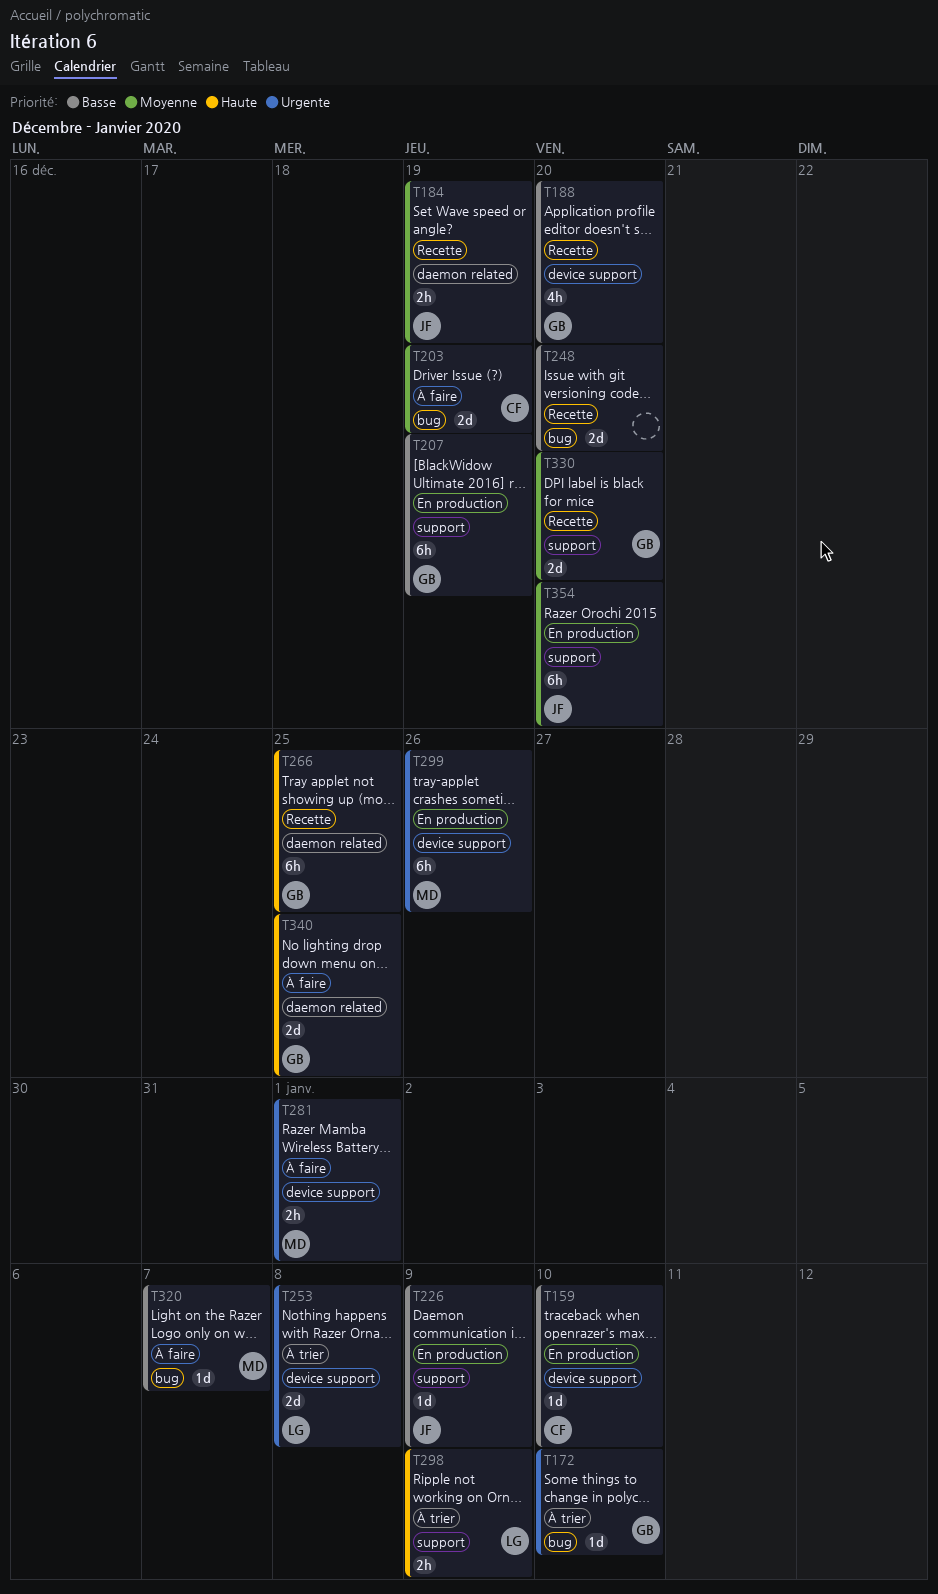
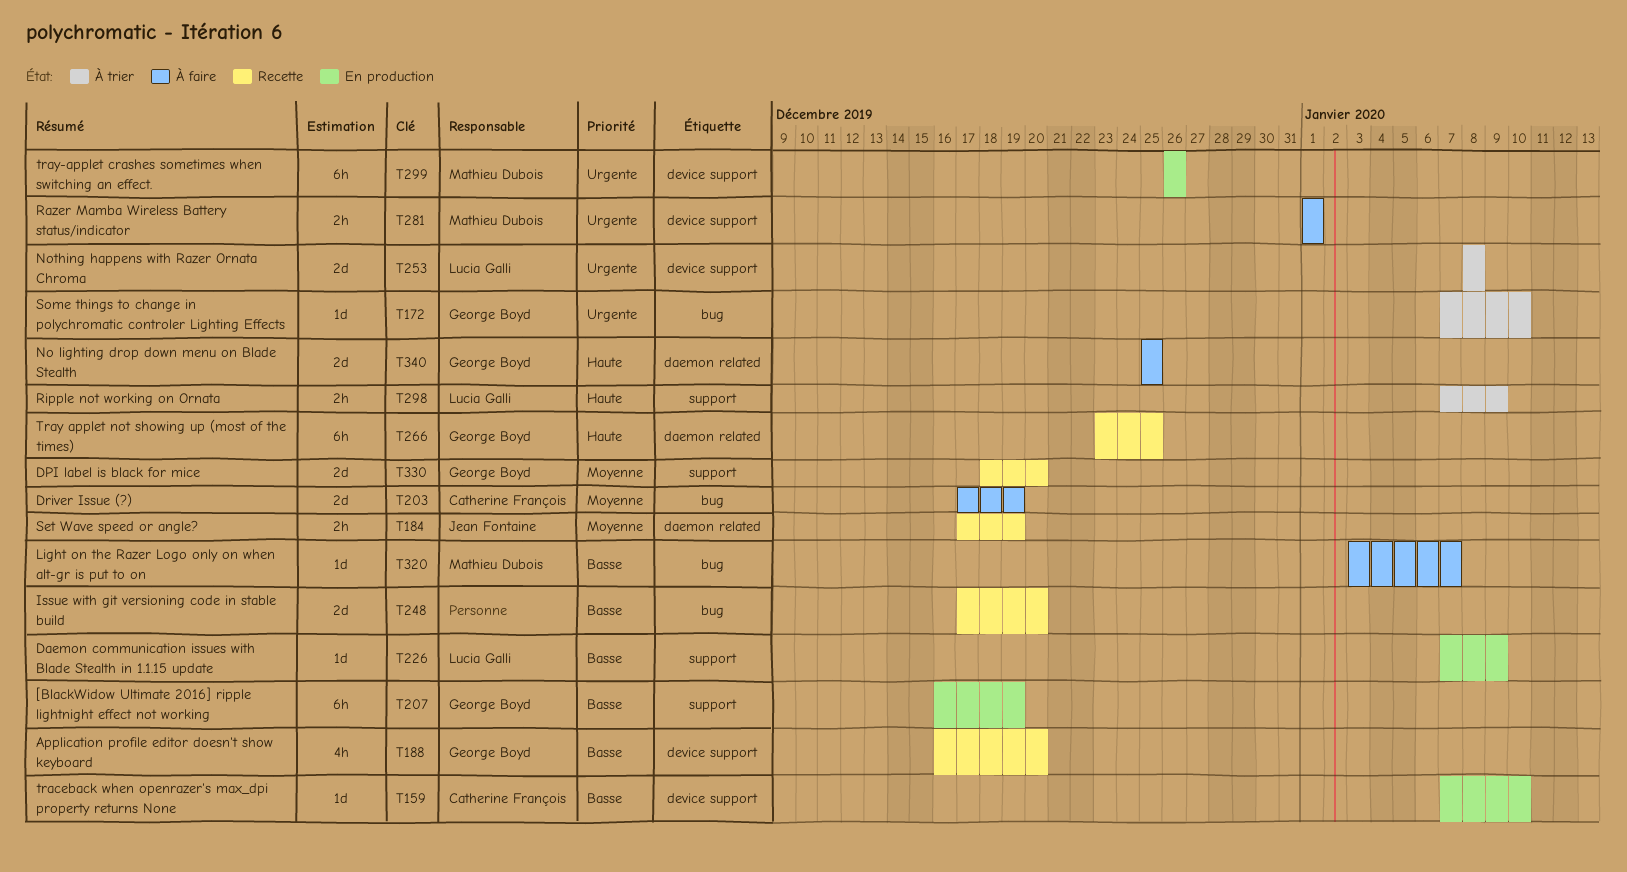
T226, owner: Jean Fontaine -> Lucia Galli
T354: present -> none

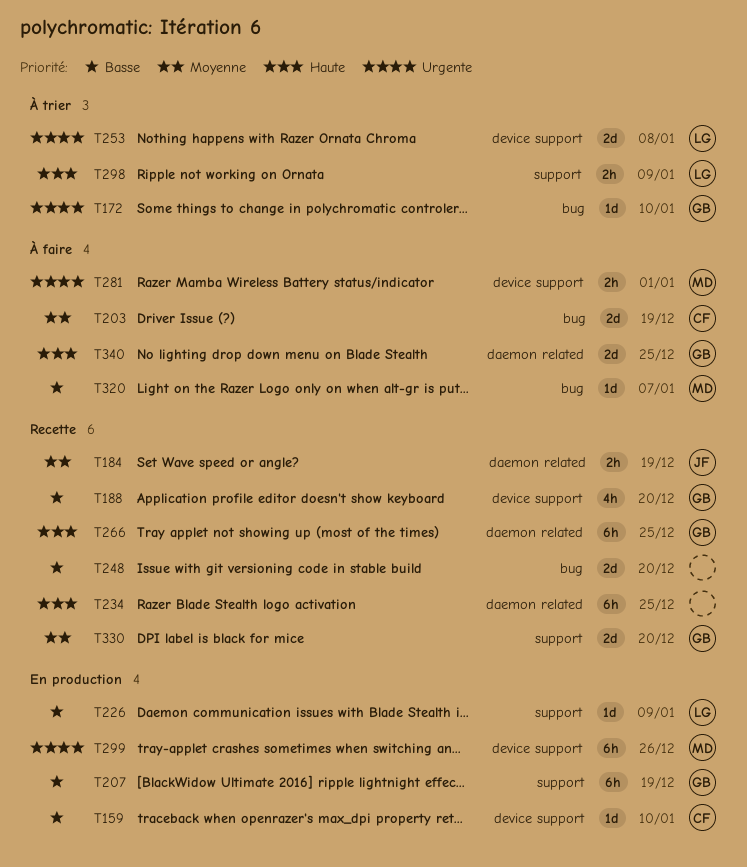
T234: none -> present

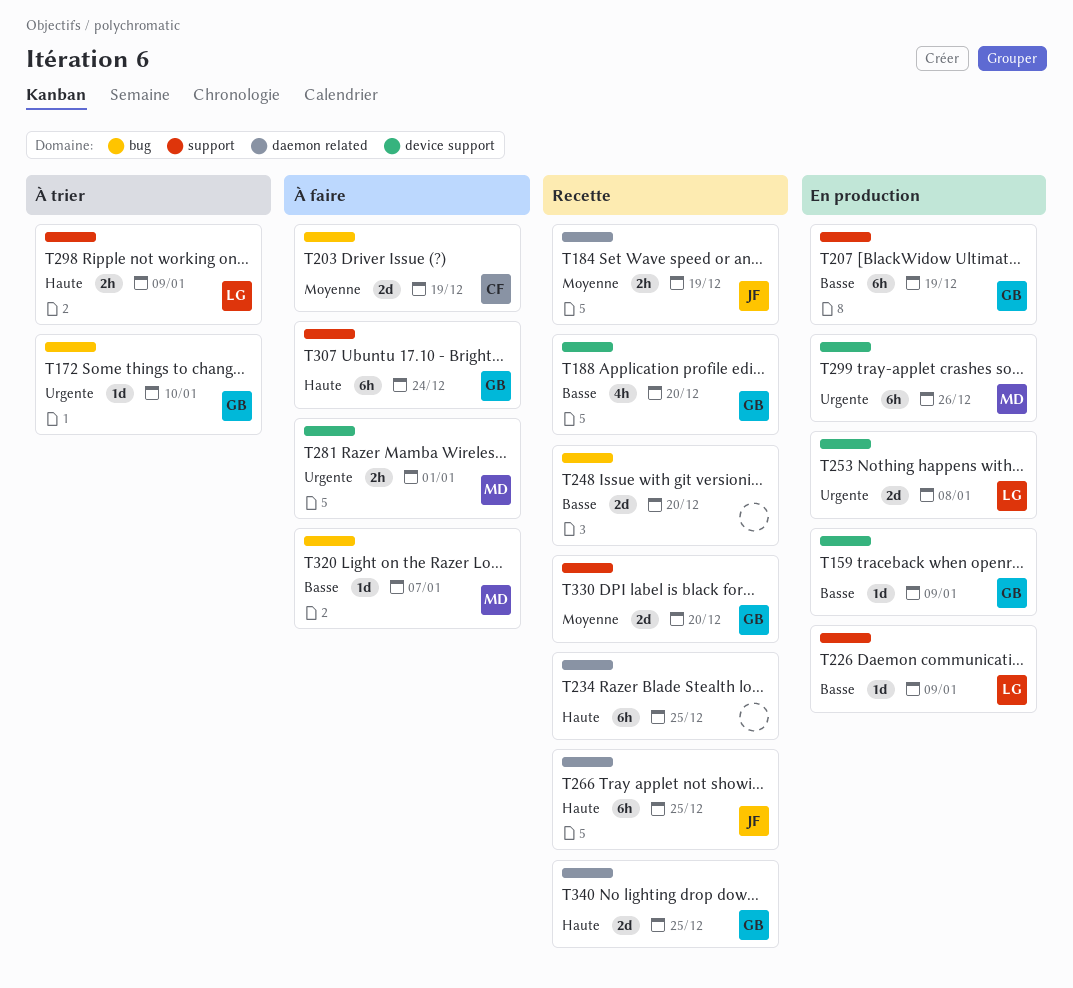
T159, owner: CF -> GB
T159, due: Jan 10 -> Jan 9
T253, status: À trier -> En production
T266, owner: GB -> JF
T307: none -> present
T340, status: À faire -> Recette

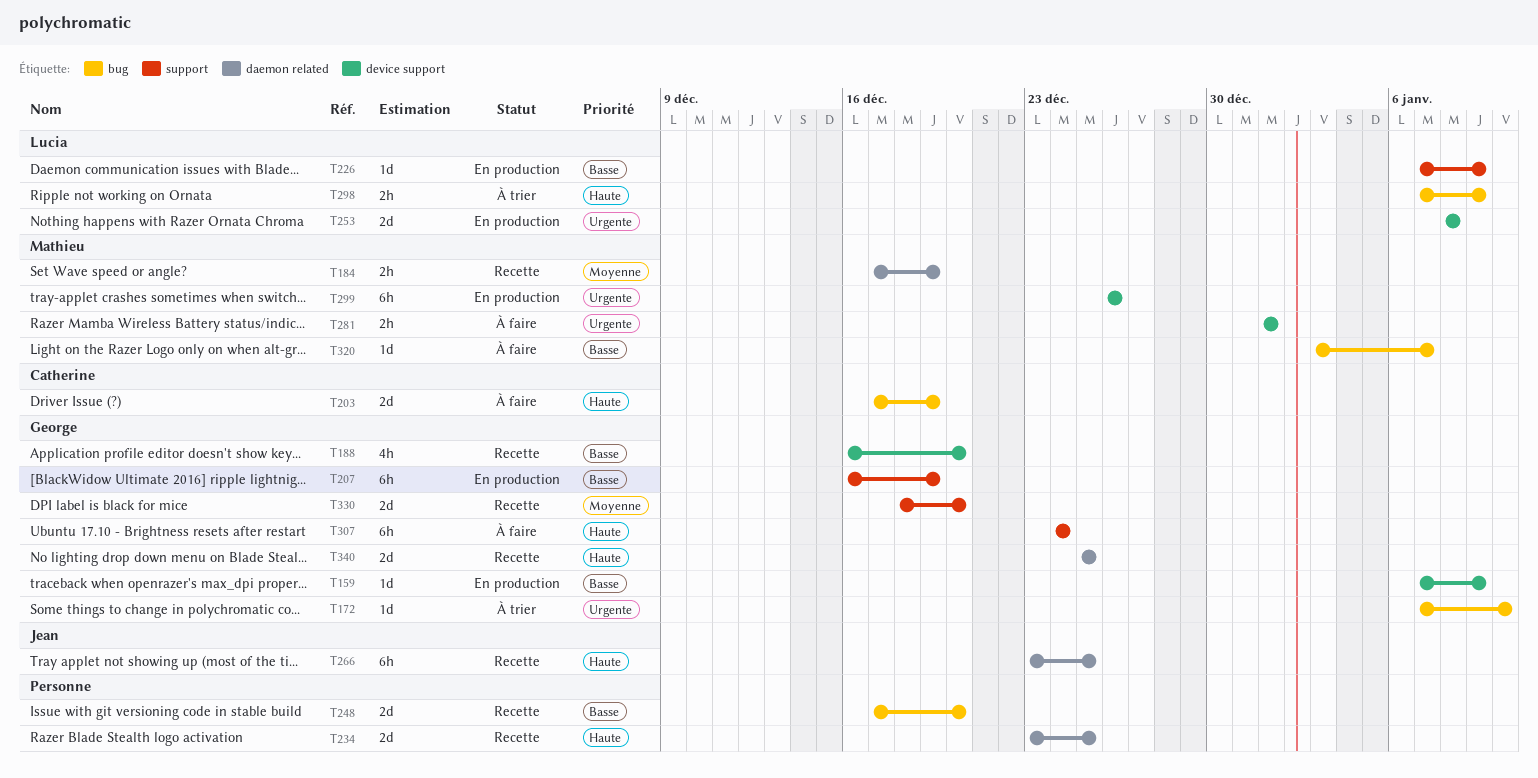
T184, owner: Jean -> Mathieu
T203, priority: Moyenne -> Haute
T234, estimate: 6h -> 2d
T298, label: support -> bug

